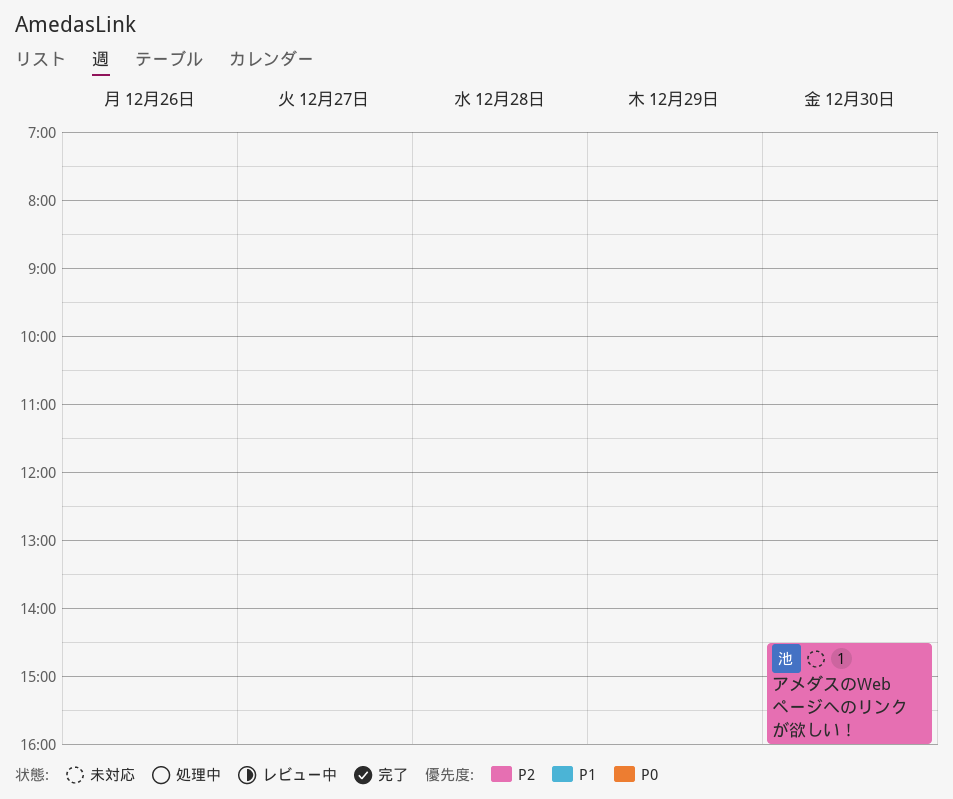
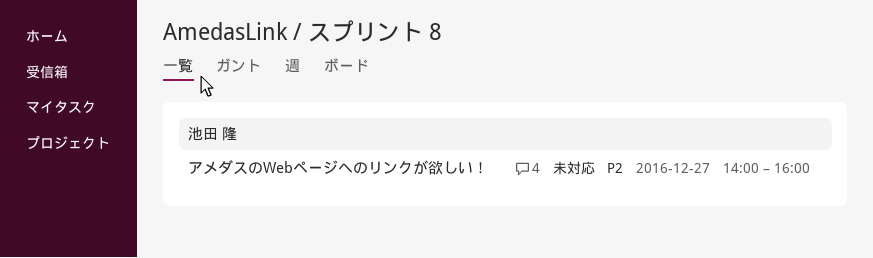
アメダスのWebページへのリンクが欲しい！, day: Dec 30 -> Dec 27
アメダスのWebページへのリンクが欲しい！, begins: 14:30 -> 14:00

